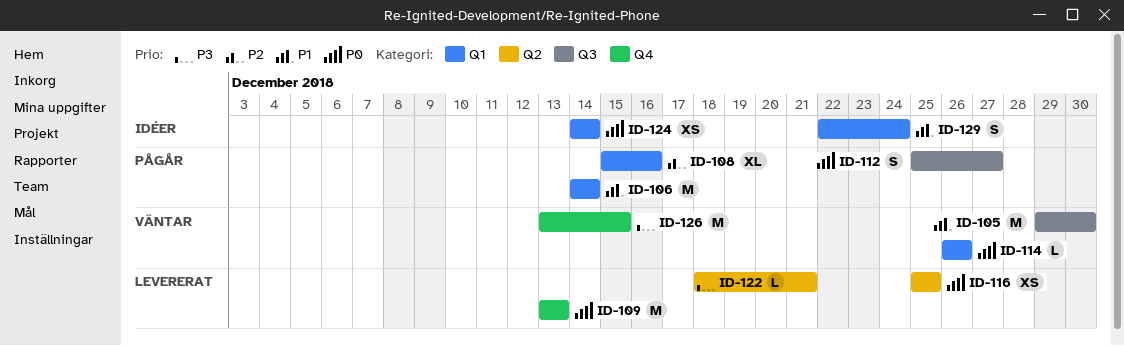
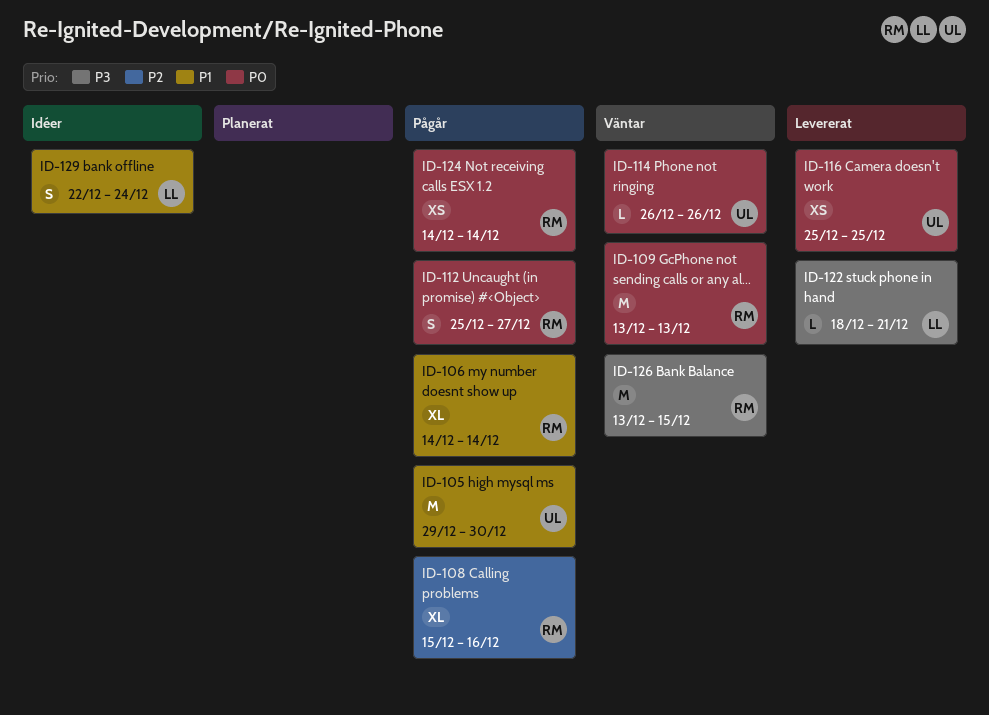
ID-105, status: Väntar -> Pågår
ID-106, estimate: M -> XL
ID-109, status: Levererat -> Väntar
ID-124, status: Idéer -> Pågår

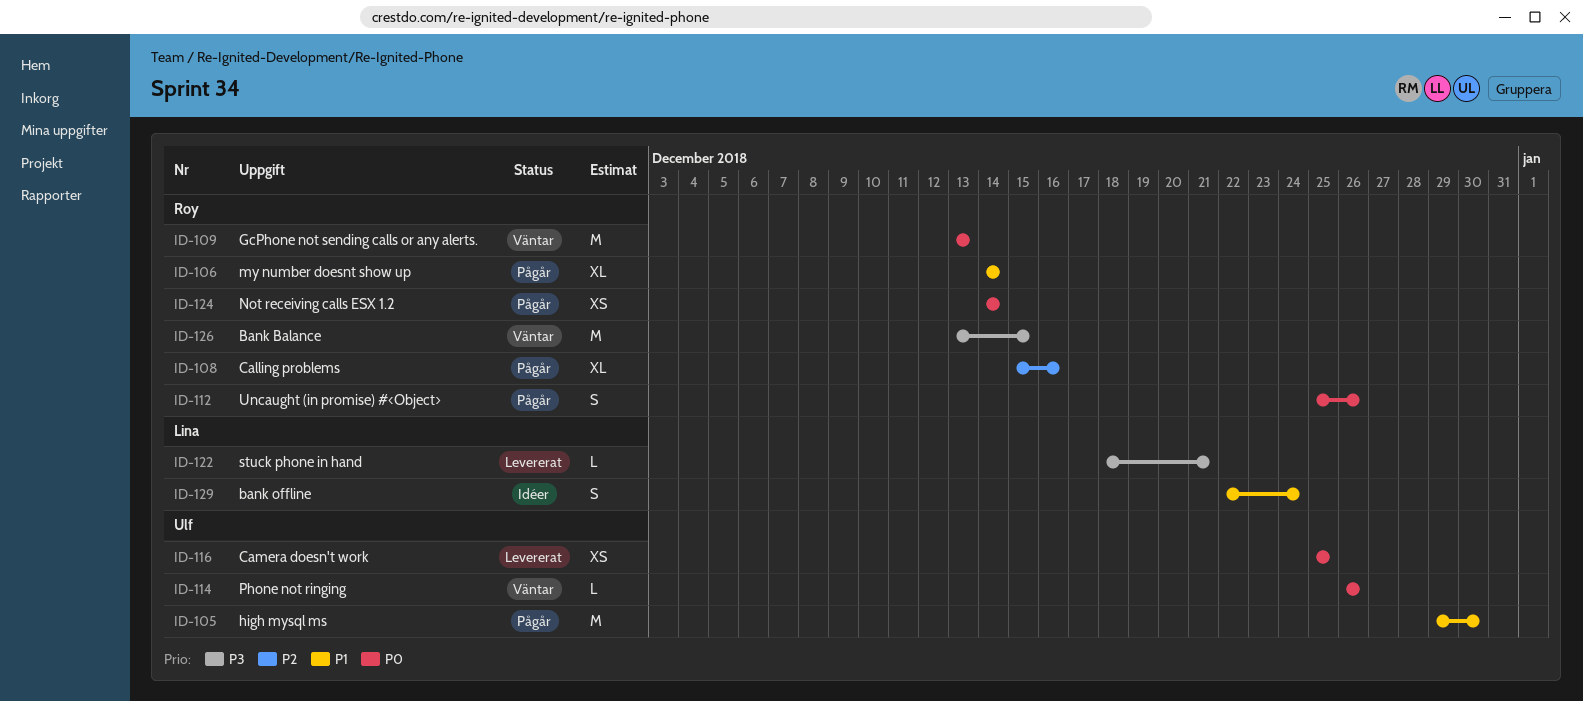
ID-112, due: Dec 27 -> Dec 26

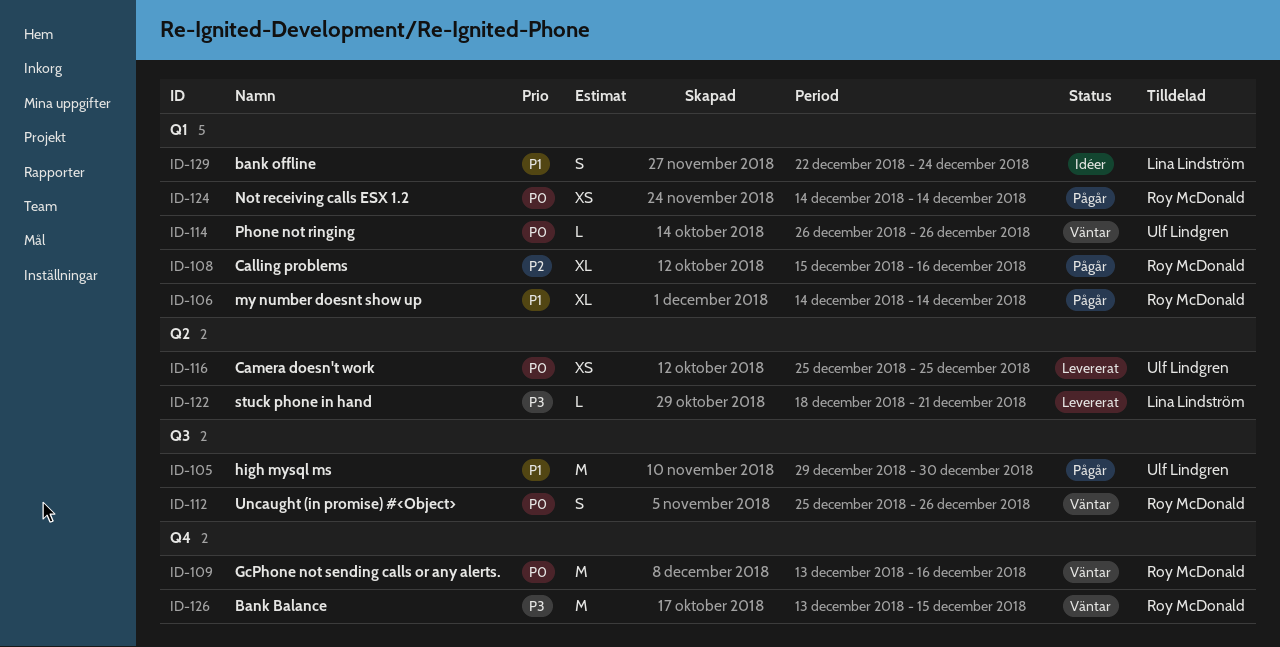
ID-109, due: Dec 13 -> Dec 16
ID-112, status: Pågår -> Väntar

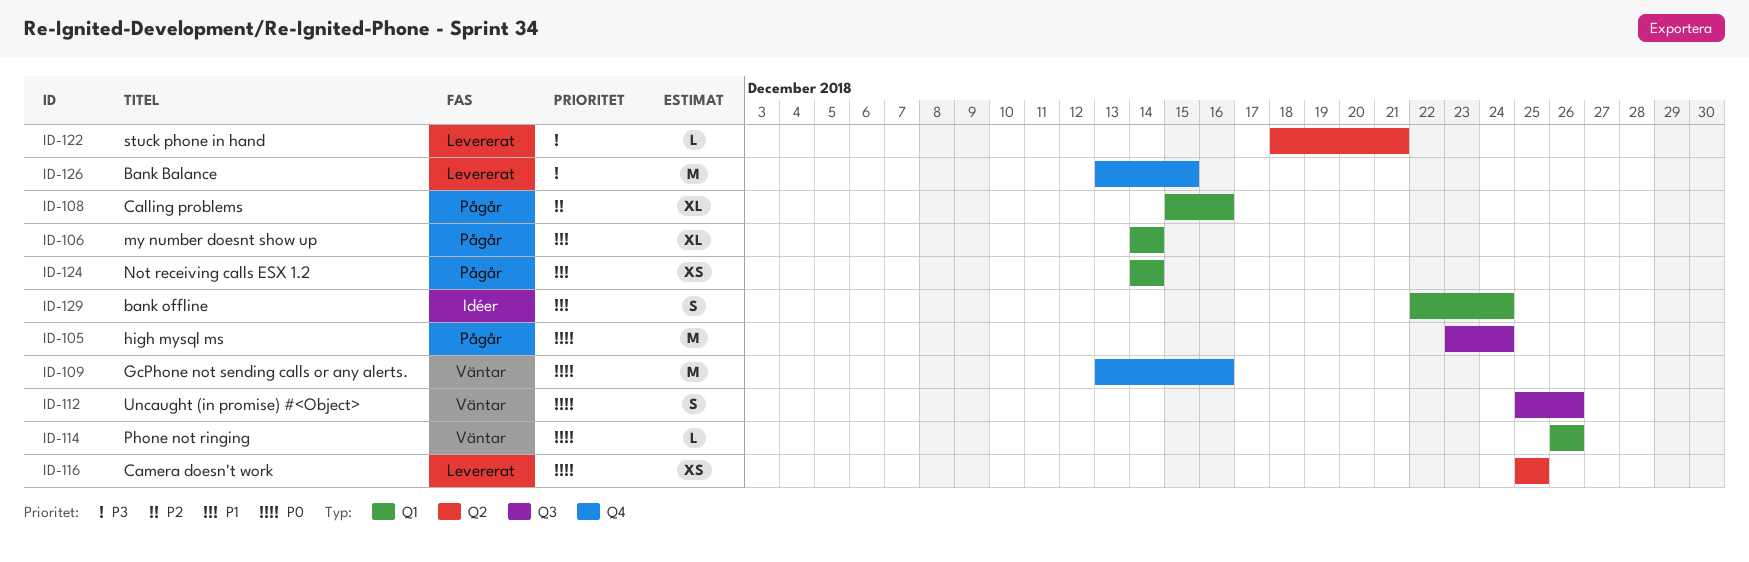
ID-105, priority: P1 -> P0
ID-105, start: Dec 29 -> Dec 23
ID-105, due: Dec 30 -> Dec 24
ID-124, priority: P0 -> P1
ID-126, status: Väntar -> Levererat

